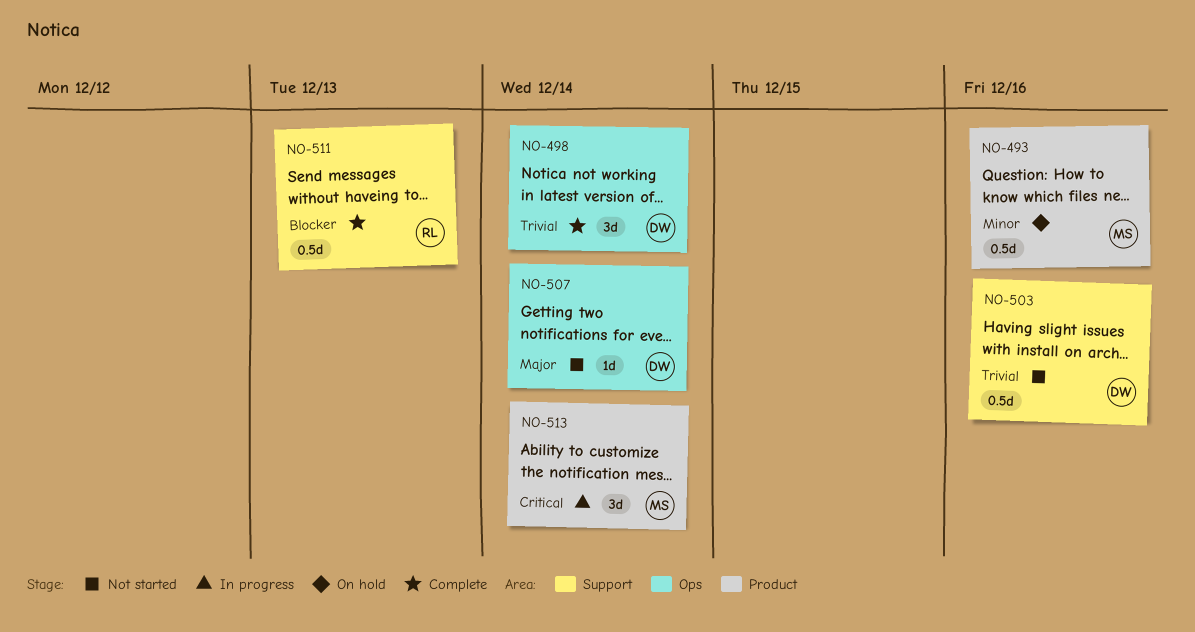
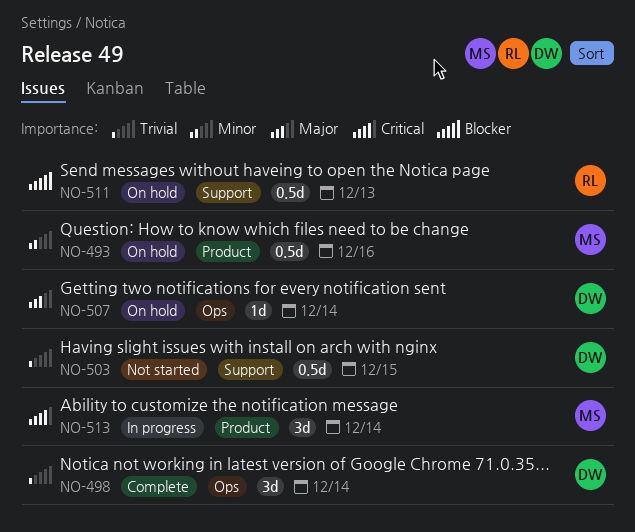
NO-503, due: Dec 16 -> Dec 15
NO-507, status: Not started -> On hold
NO-511, status: Complete -> On hold

